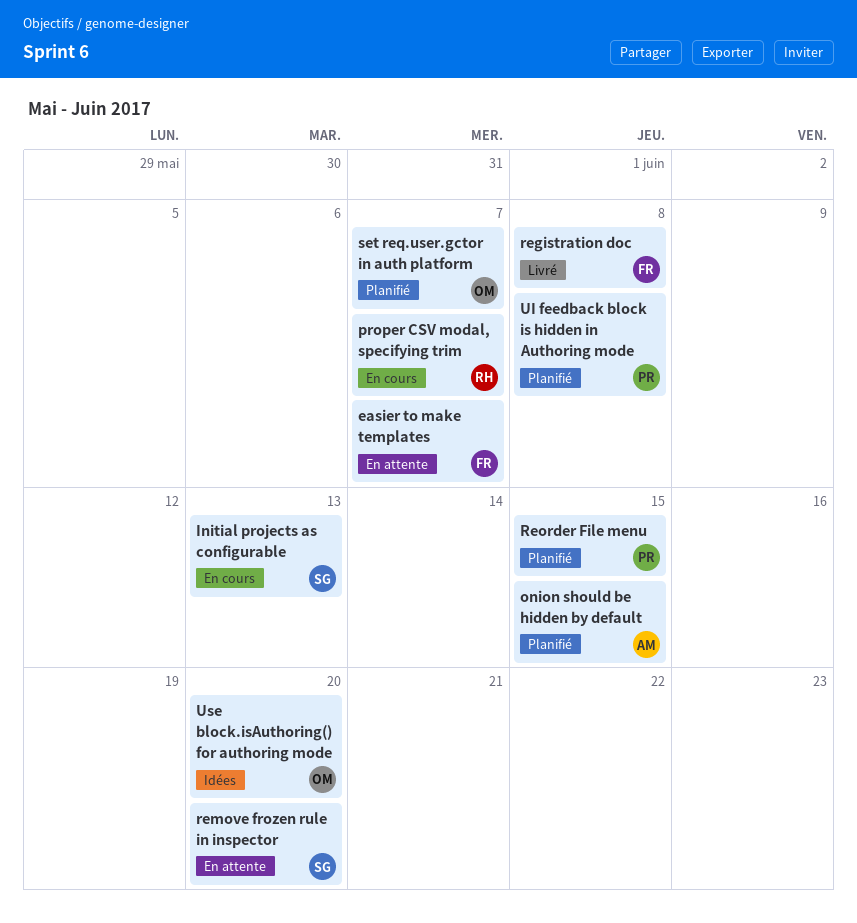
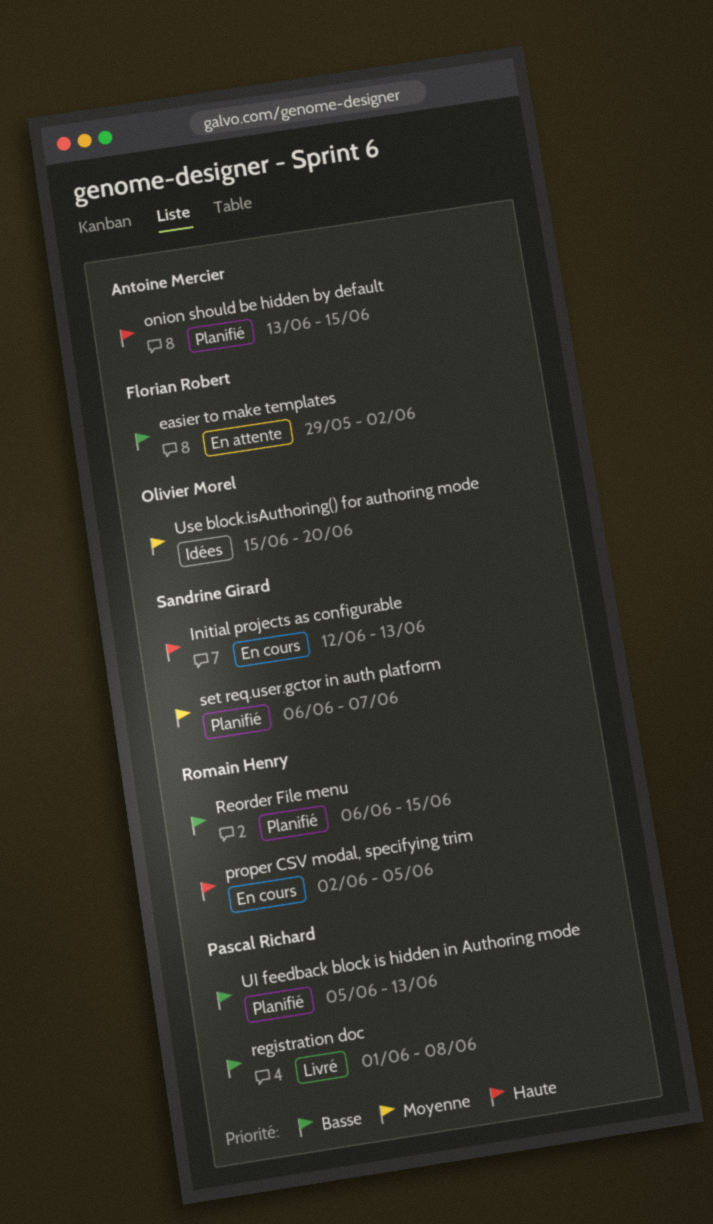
easier to make templates, due: Jun 7 -> Jun 2
proper CSV modal, specifying trim, due: Jun 7 -> Jun 5
registration doc, owner: Florian Robert -> Pascal Richard
remove frozen rule in inspector: present -> none
Reorder File menu, owner: Pascal Richard -> Romain Henry
set req.user.gctor in auth platform, owner: Olivier Morel -> Sandrine Girard
UI feedback block is hidden in Authoring mode, due: Jun 8 -> Jun 13

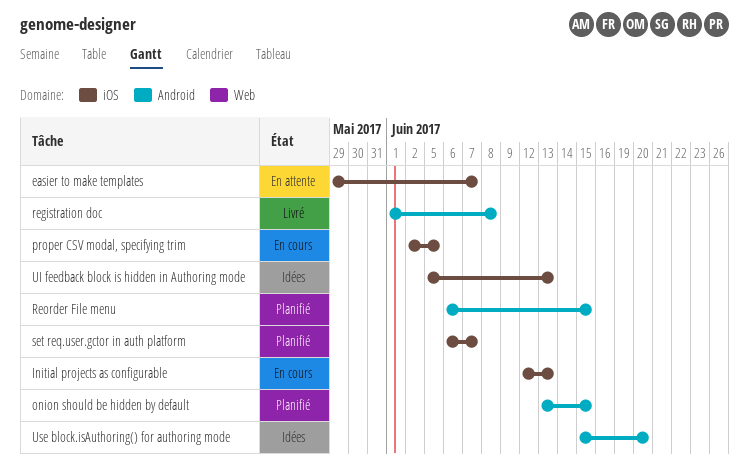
easier to make templates, due: Jun 2 -> Jun 7
UI feedback block is hidden in Authoring mode, status: Planifié -> Idées

